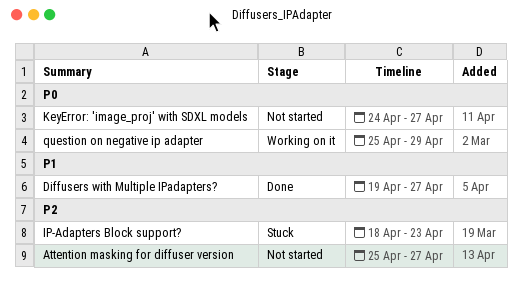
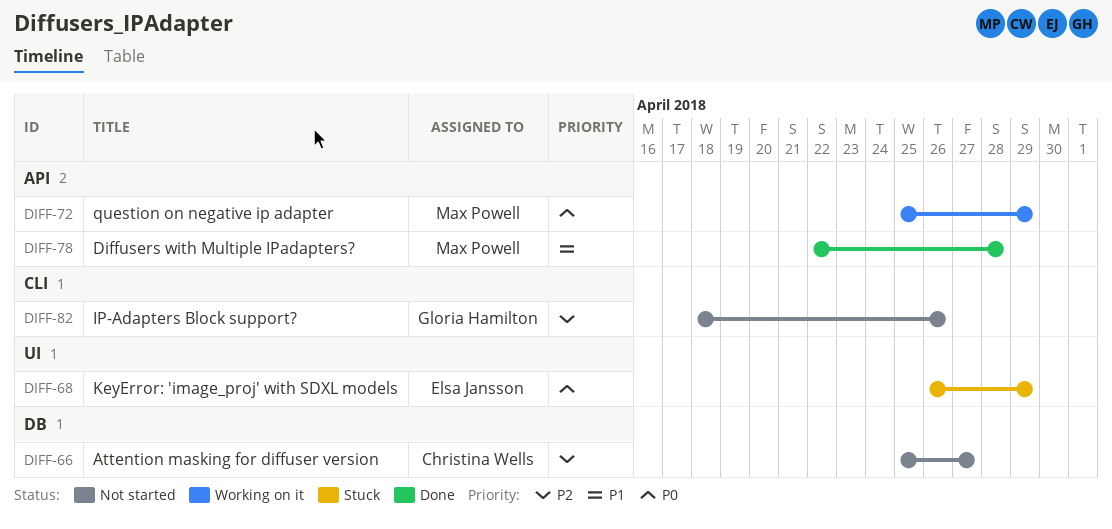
Diffusers with Multiple IPadapters?, start: Apr 19 -> Apr 22
Diffusers with Multiple IPadapters?, due: Apr 27 -> Apr 28
IP-Adapters Block support?, status: Stuck -> Not started
IP-Adapters Block support?, due: Apr 23 -> Apr 26
KeyError: 'image_proj' with SDXL models, status: Not started -> Stuck
KeyError: 'image_proj' with SDXL models, start: Apr 24 -> Apr 26
KeyError: 'image_proj' with SDXL models, due: Apr 27 -> Apr 29

